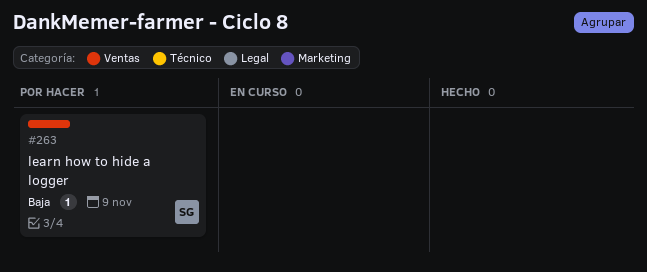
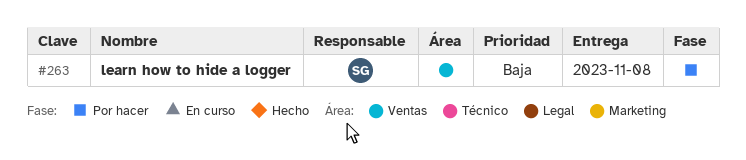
#263, due: Nov 9 -> Nov 8

